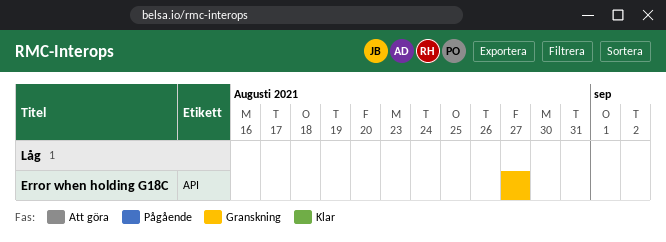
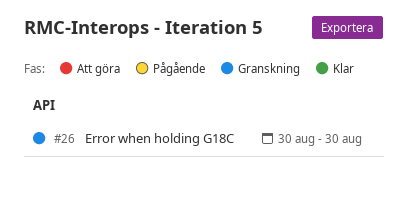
Error when holding G18C, start: Aug 27 -> Aug 30
Error when holding G18C, due: Aug 27 -> Aug 30

